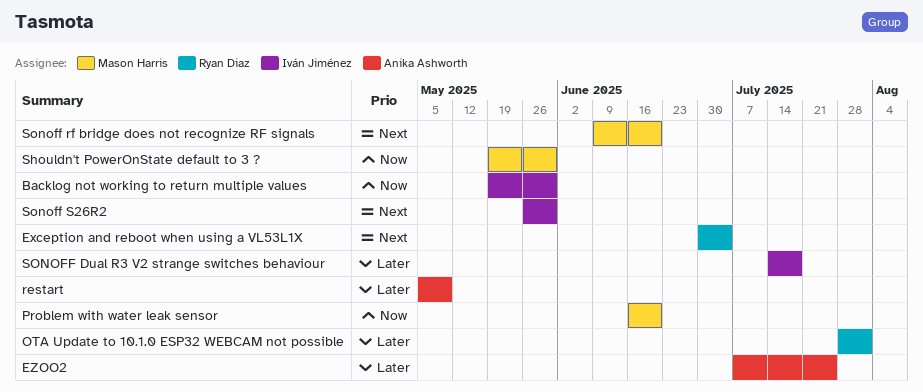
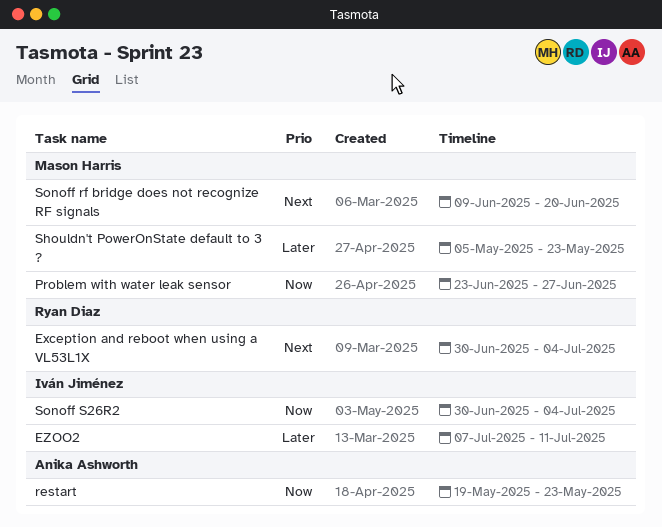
Backlog not working to return multiple values: present -> none
EZOO2, owner: Anika Ashworth -> Iván Jiménez
EZOO2, due: Jul 25 -> Jul 11
OTA Update to 10.1.0 ESP32 WEBCAM not possible: present -> none
Problem with water leak sensor, start: Jun 16 -> Jun 23
Problem with water leak sensor, due: Jun 20 -> Jun 27
restart, priority: Later -> Now
restart, start: May 5 -> May 19
restart, due: May 9 -> May 23
Shouldn't PowerOnState default to 3 ?, priority: Now -> Later
Shouldn't PowerOnState default to 3 ?, start: May 19 -> May 5
Shouldn't PowerOnState default to 3 ?, due: May 30 -> May 23
SONOFF Dual R3 V2 strange switches behaviour: present -> none
Sonoff S26R2, priority: Next -> Now
Sonoff S26R2, start: May 26 -> Jun 30
Sonoff S26R2, due: May 30 -> Jul 4

